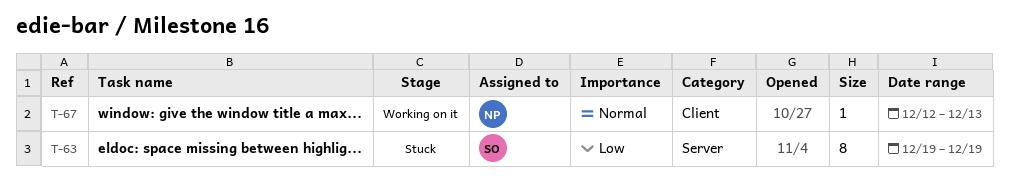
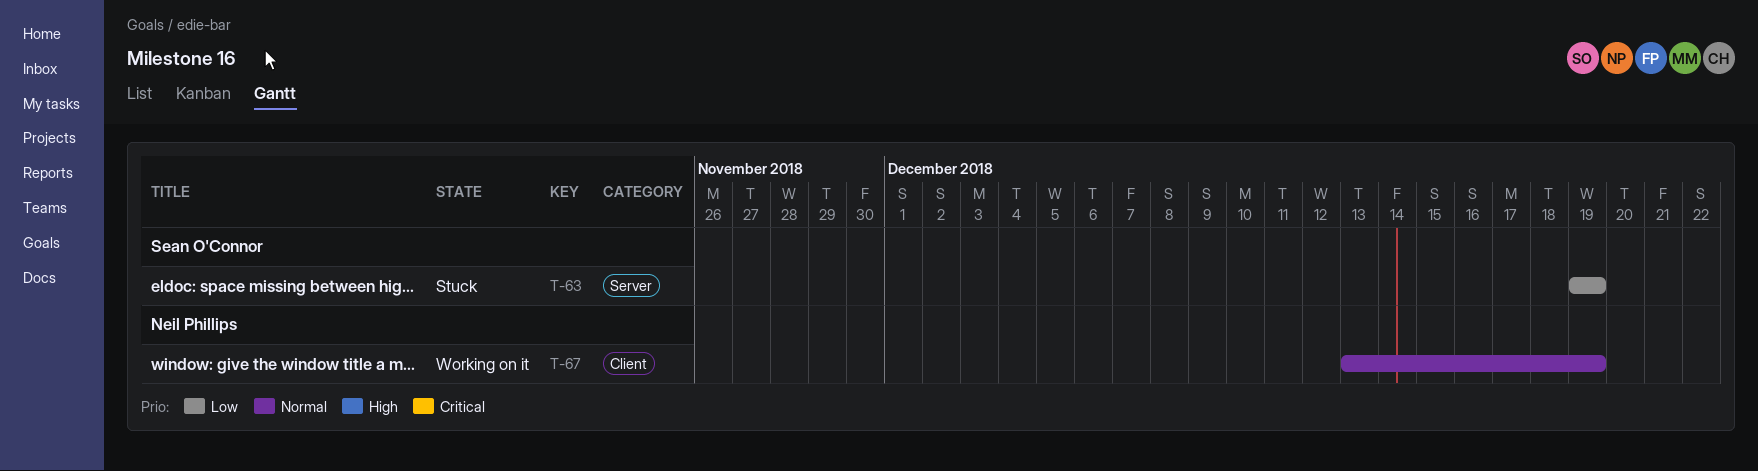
T-67, start: Dec 12 -> Dec 13
T-67, due: Dec 13 -> Dec 19

